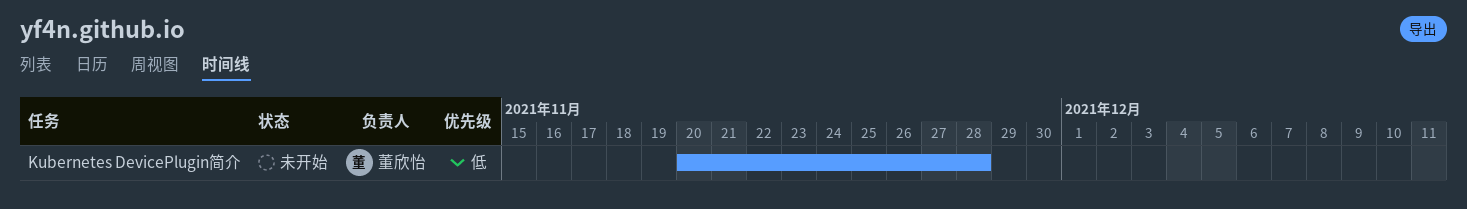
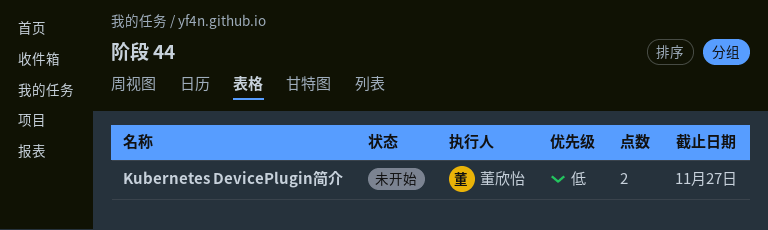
Kubernetes DevicePlugin简介, due: Nov 28 -> Nov 27

